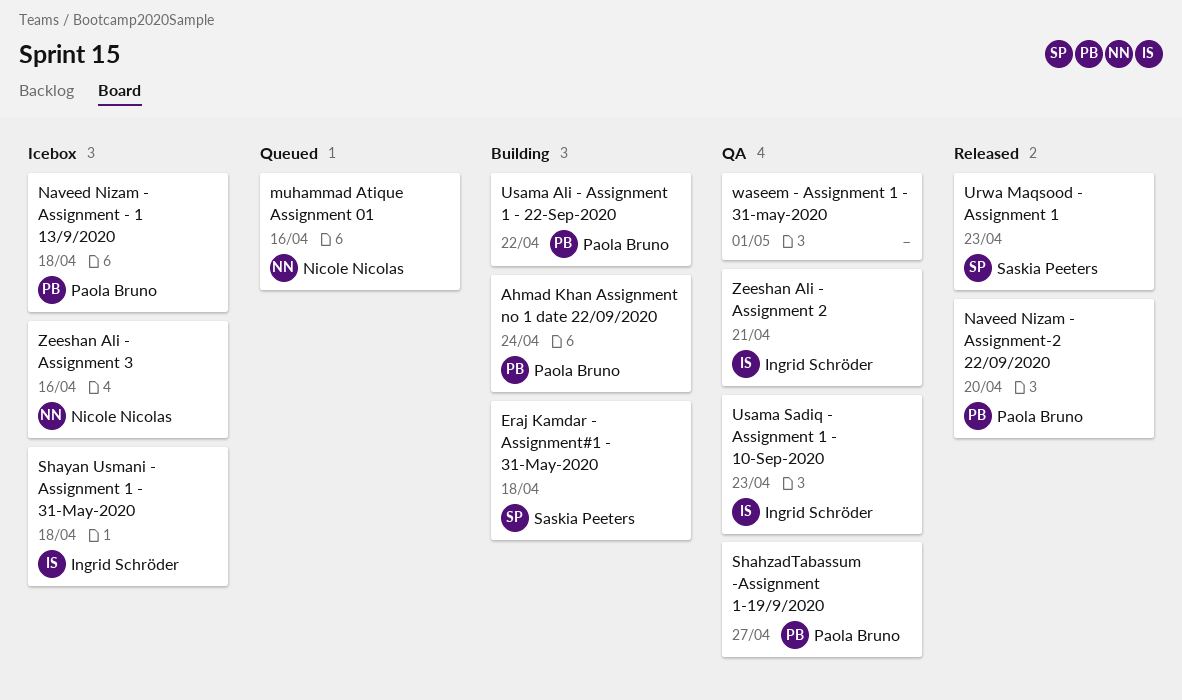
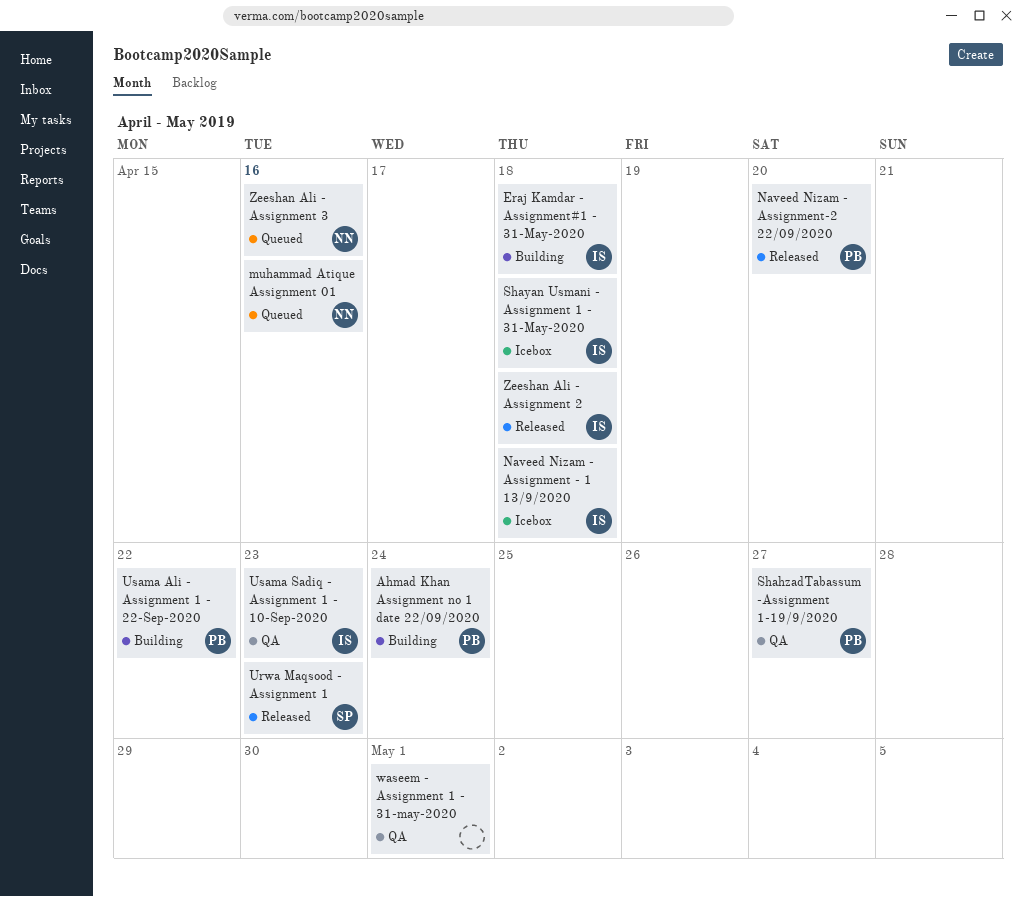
Eraj Kamdar - Assignment#1 - 31-May-2020, owner: Saskia Peeters -> Ingrid Schröder
Naveed Nizam - Assignment - 1 13/9/2020, owner: Paola Bruno -> Ingrid Schröder
Zeeshan Ali - Assignment 2, status: QA -> Released
Zeeshan Ali - Assignment 2, due: Apr 21 -> Apr 18
Zeeshan Ali - Assignment 3, status: Icebox -> Queued

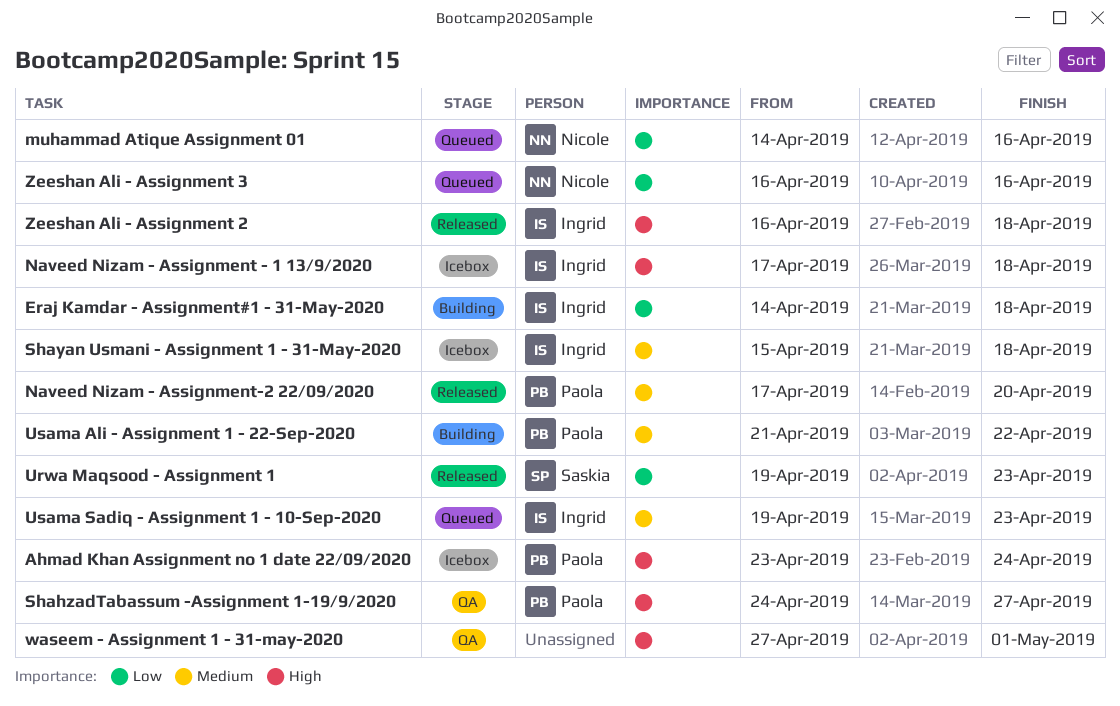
Ahmad Khan Assignment no 1 date 22/09/2020, status: Building -> Icebox
Usama Sadiq - Assignment 1 - 10-Sep-2020, status: QA -> Queued

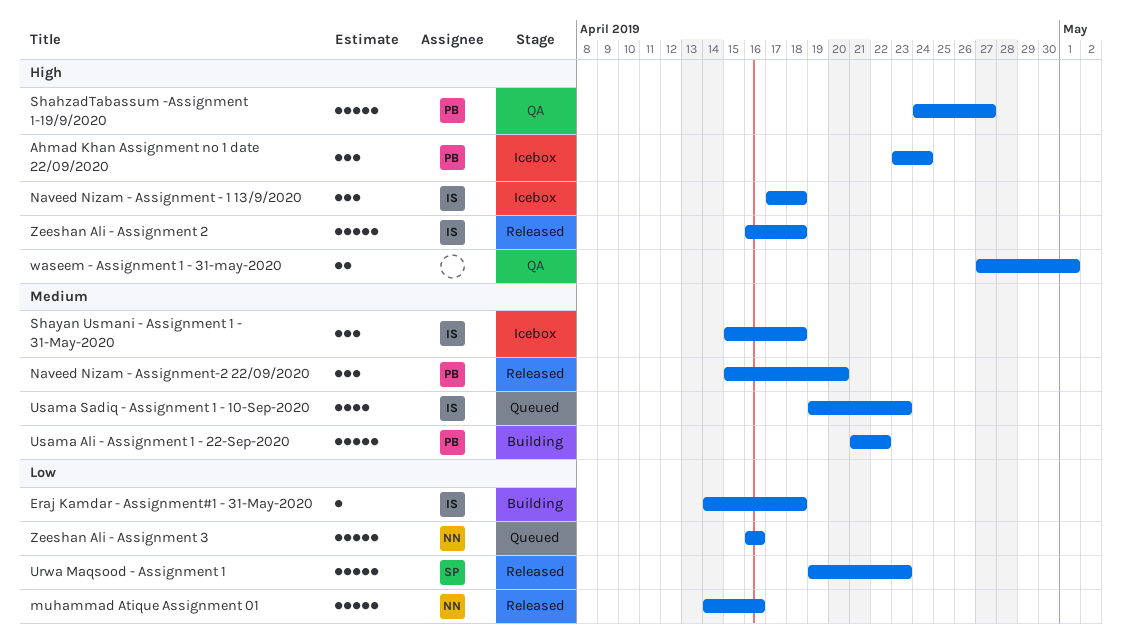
muhammad Atique Assignment 01, status: Queued -> Released
Naveed Nizam - Assignment-2 22/09/2020, start: Apr 17 -> Apr 15

